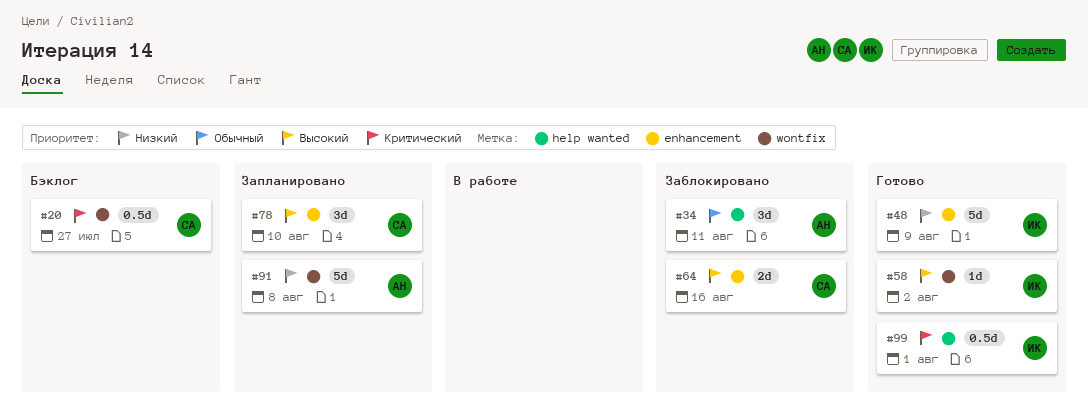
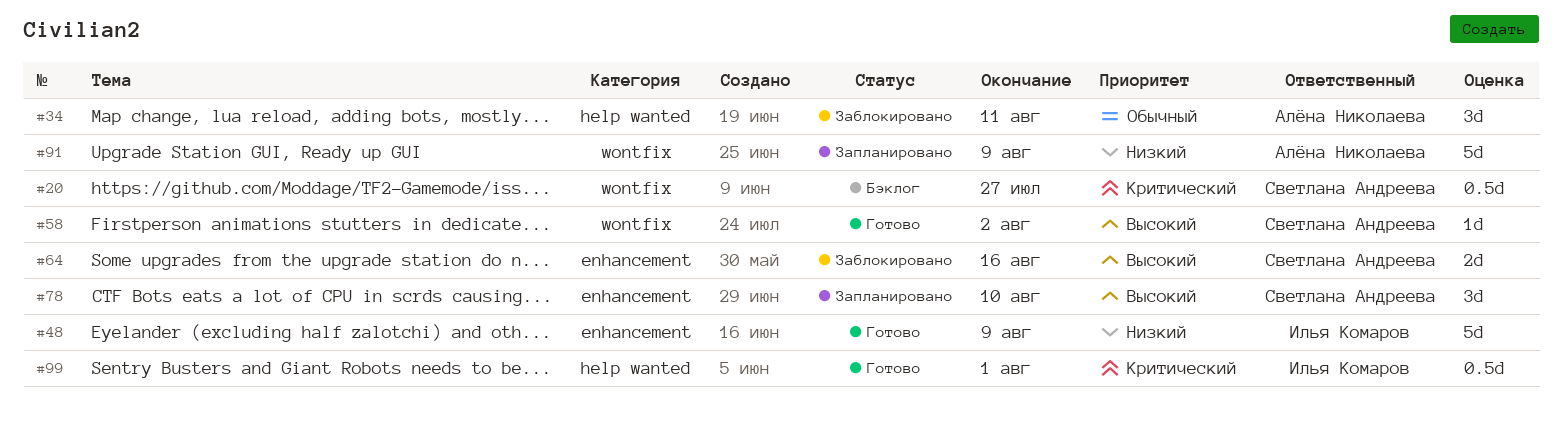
#58, owner: Илья Комаров -> Светлана Андреева
#91, due: Aug 8 -> Aug 9

